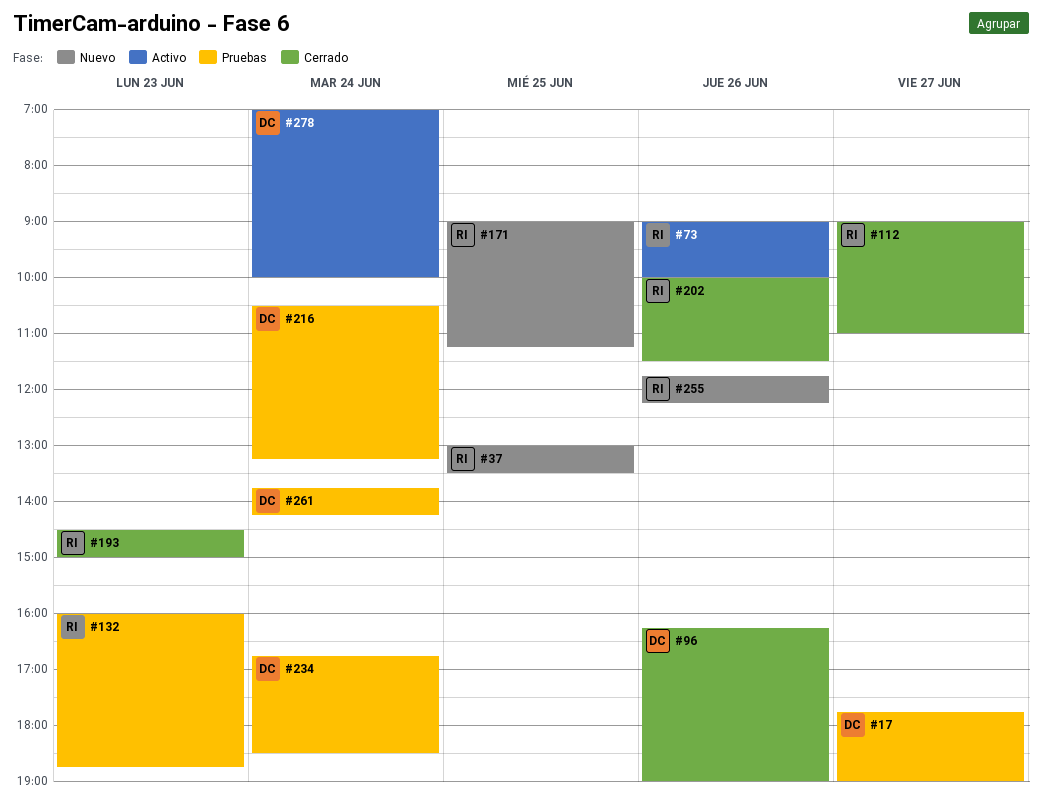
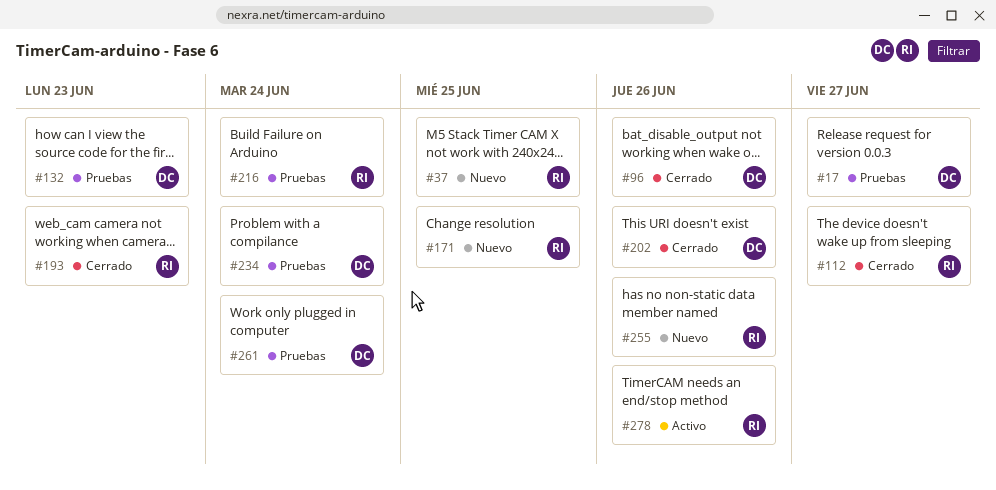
#73: present -> none
#132, owner: RI -> DC
#202, owner: RI -> DC
#216, owner: DC -> RI
#278, owner: DC -> RI
#278, day: Jun 24 -> Jun 26

